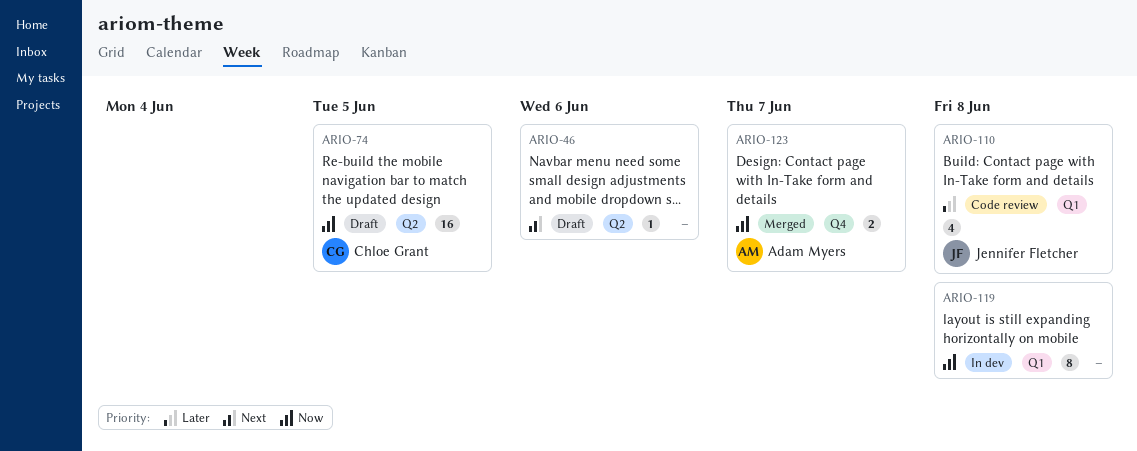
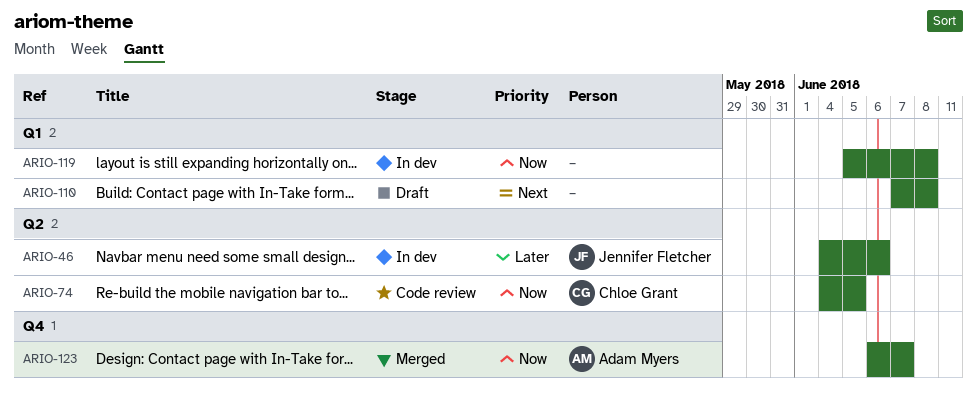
ARIO-46, status: Draft -> In dev
ARIO-46, owner: none -> Jennifer Fletcher
ARIO-46, priority: Next -> Later
ARIO-74, status: Draft -> Code review
ARIO-110, status: Code review -> Draft
ARIO-110, owner: Jennifer Fletcher -> none
ARIO-110, priority: Later -> Next

